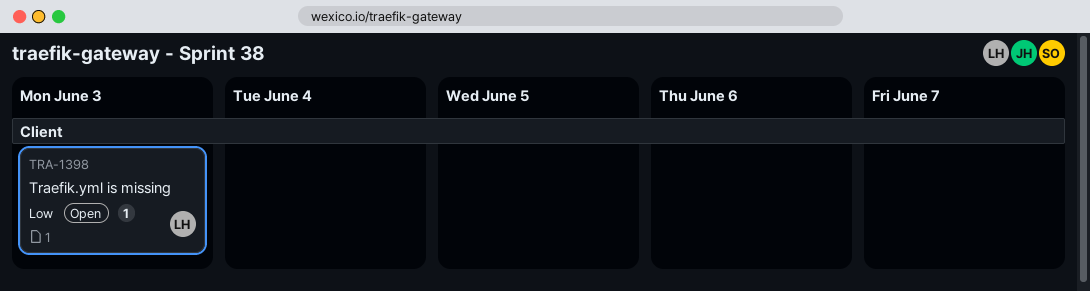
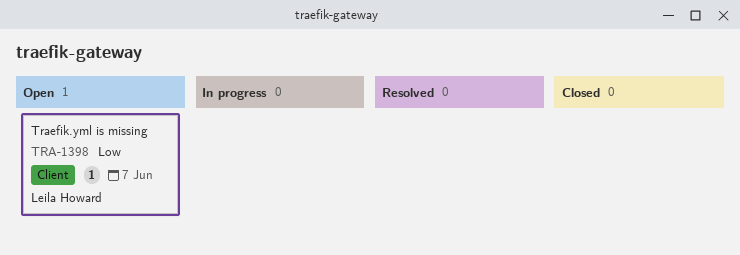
TRA-1398, due: Jun 3 -> Jun 7

